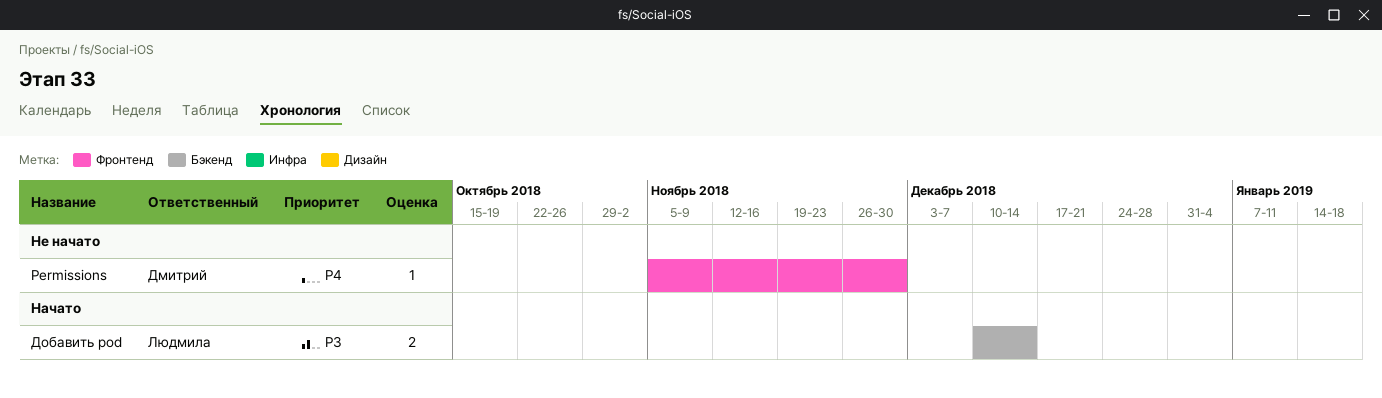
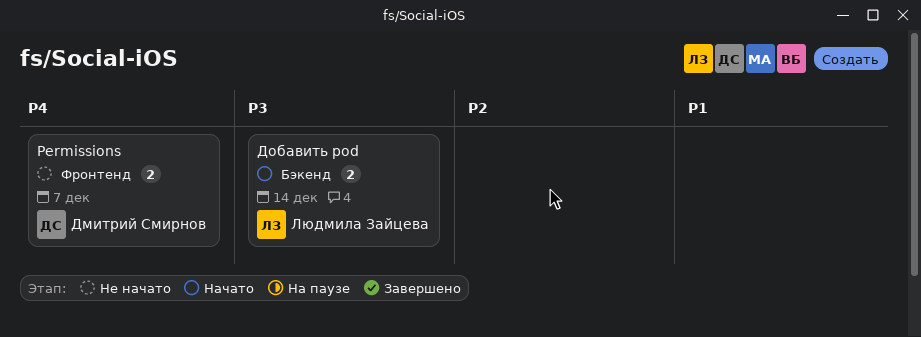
Permissions, estimate: 1 -> 2
Permissions, due: Nov 30 -> Dec 7

